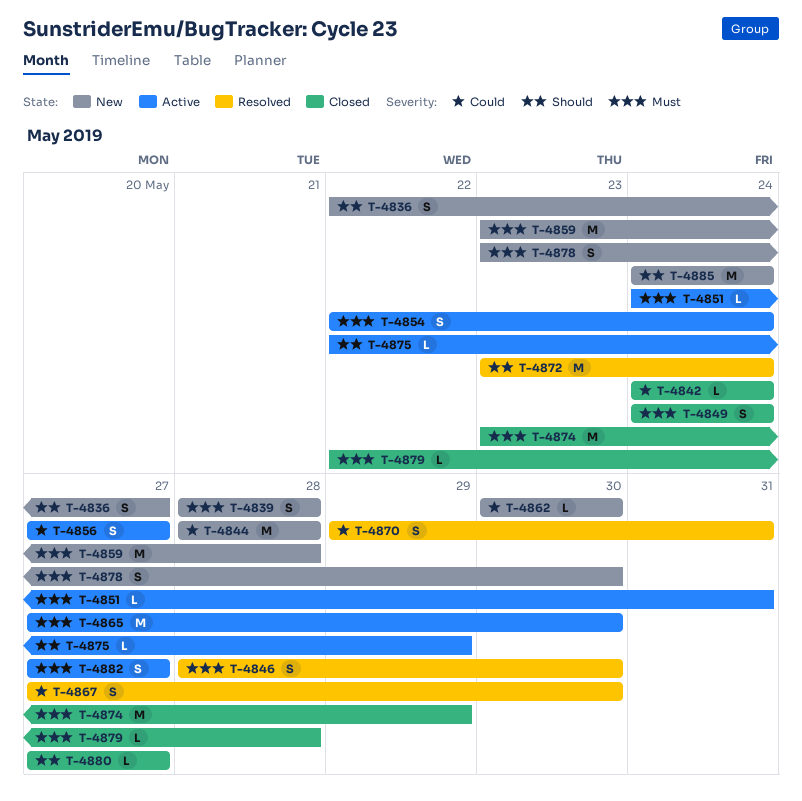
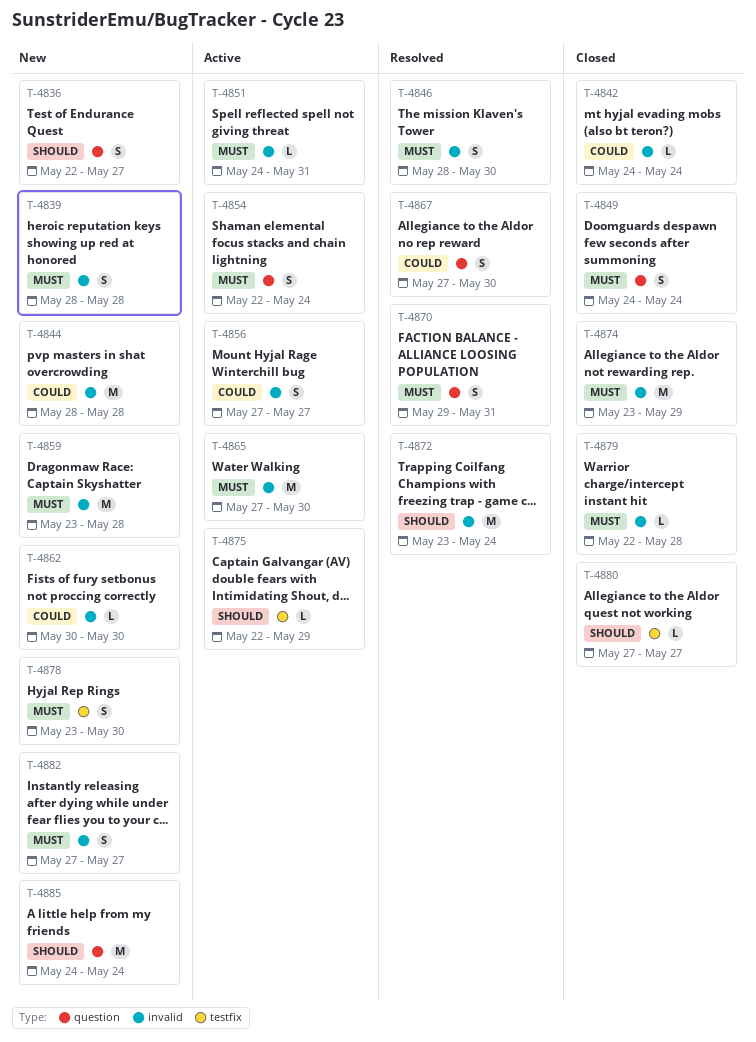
T-4870, priority: Could -> Must
T-4882, status: Active -> New

